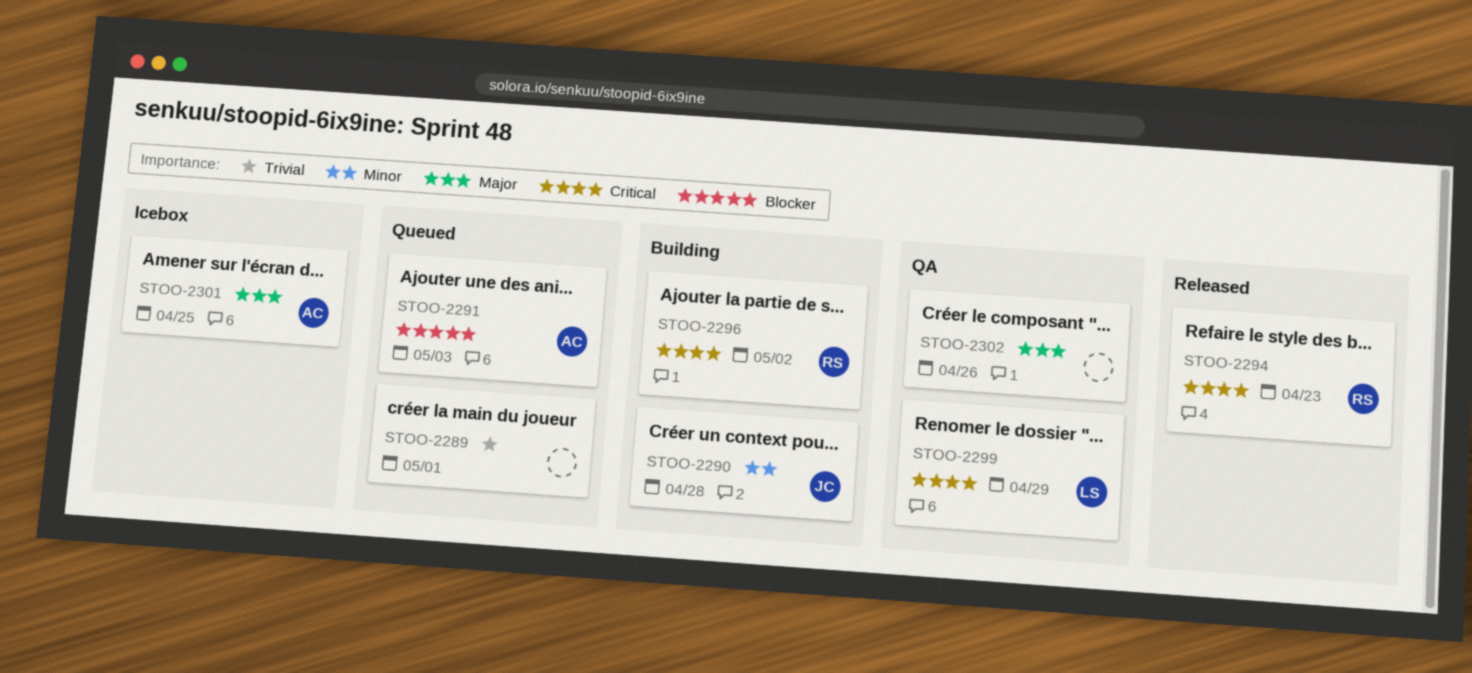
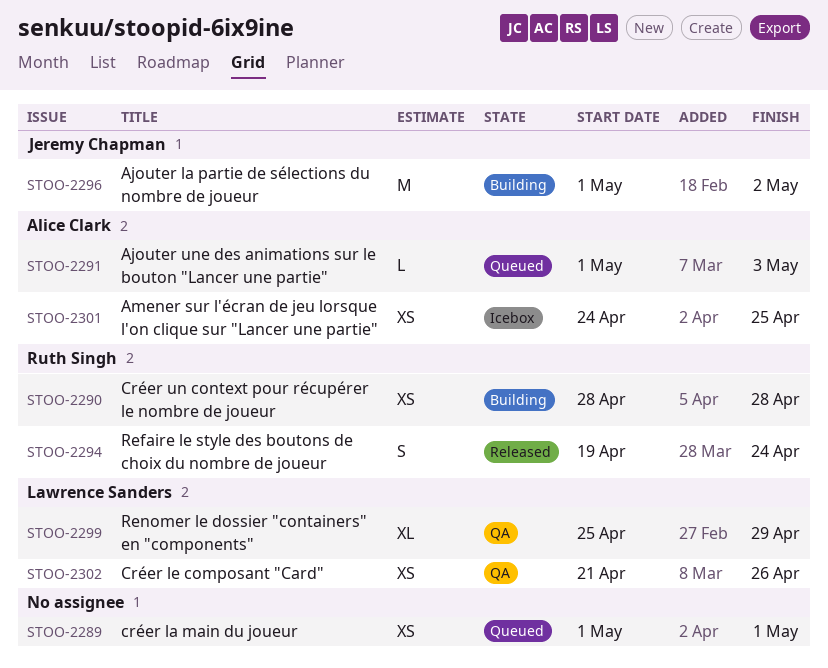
STOO-2290, owner: Jeremy Chapman -> Ruth Singh
STOO-2294, due: Apr 23 -> Apr 24
STOO-2296, owner: Ruth Singh -> Jeremy Chapman
STOO-2302, owner: none -> Lawrence Sanders

